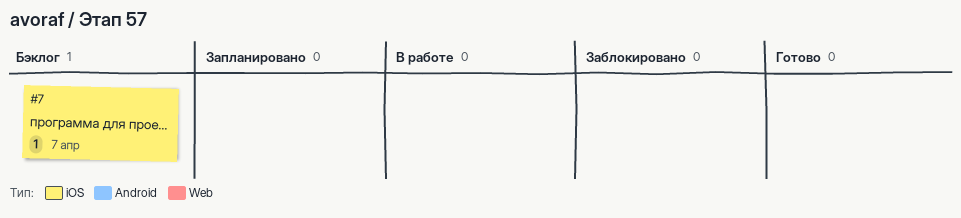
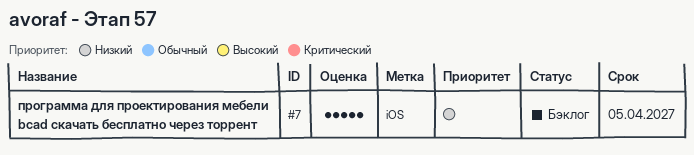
#7, estimate: 1 -> 5
#7, due: Apr 7 -> Apr 5

